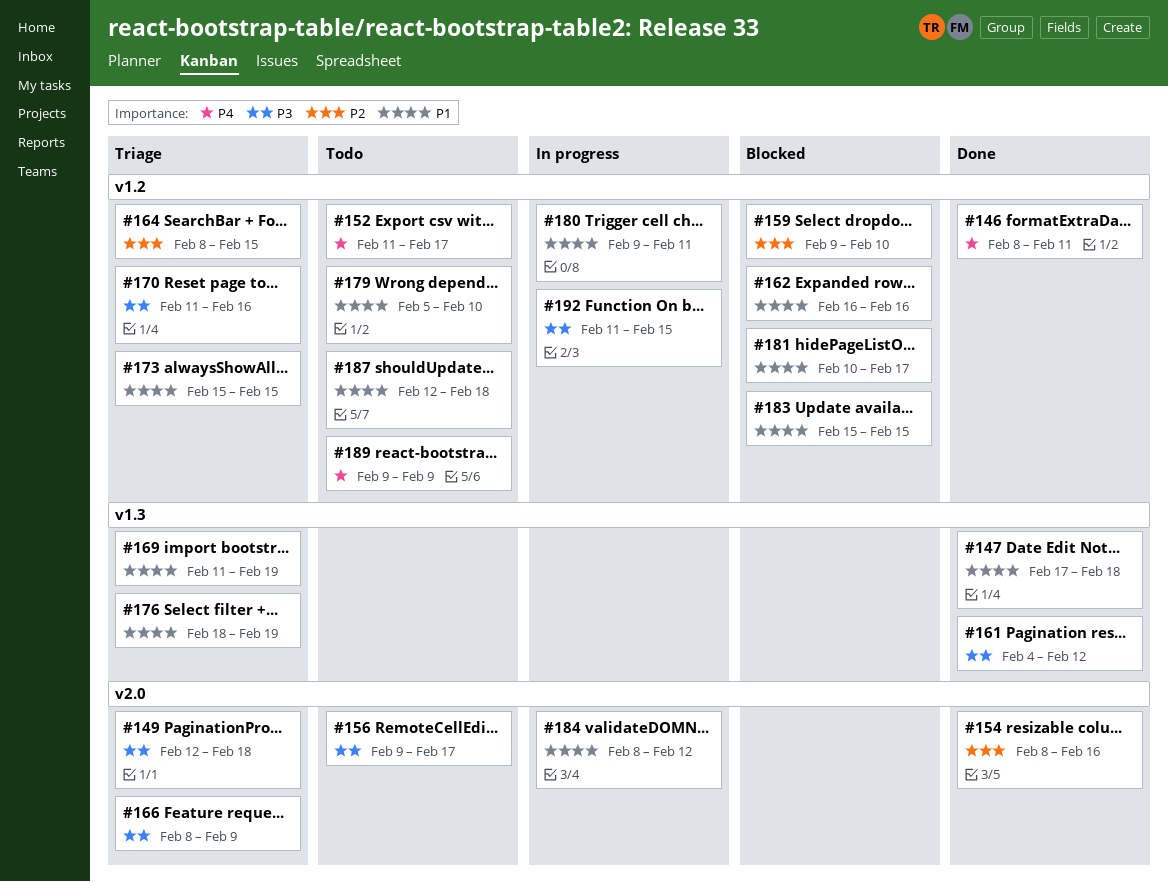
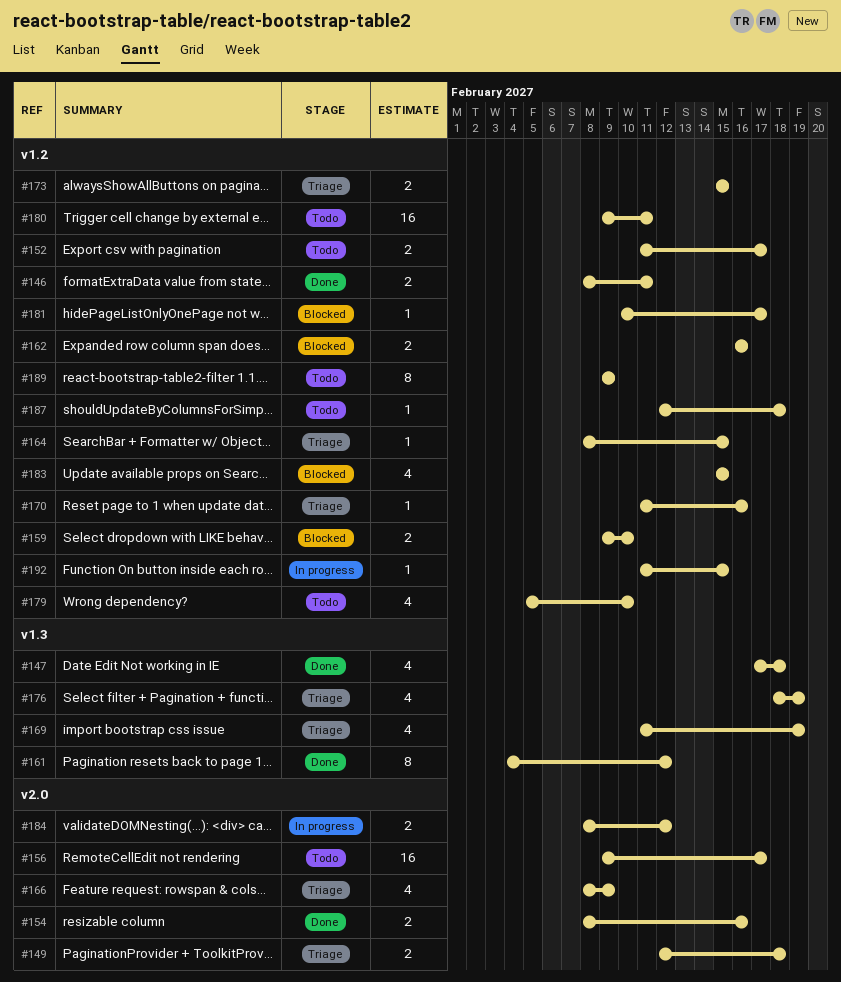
#180, status: In progress -> Todo

